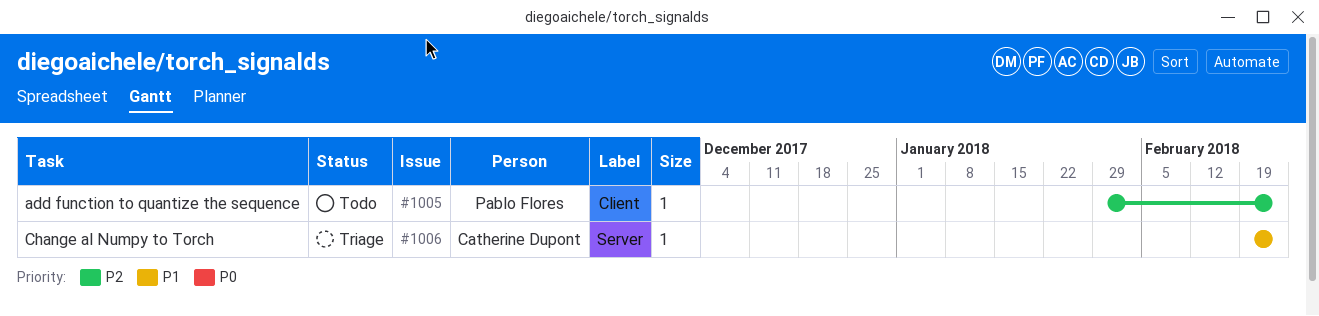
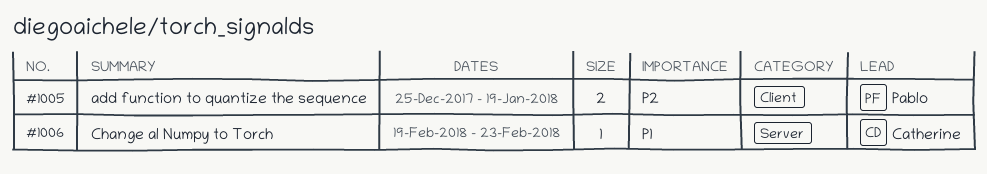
#1005, estimate: 1 -> 2
#1005, start: Jan 29 -> Dec 25
#1005, due: Feb 23 -> Jan 19

